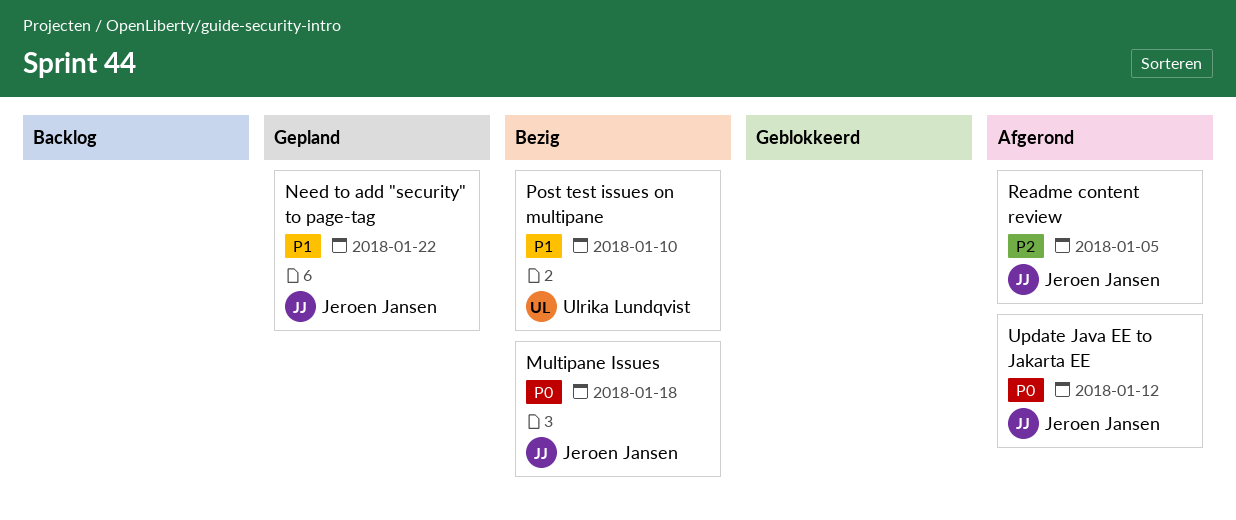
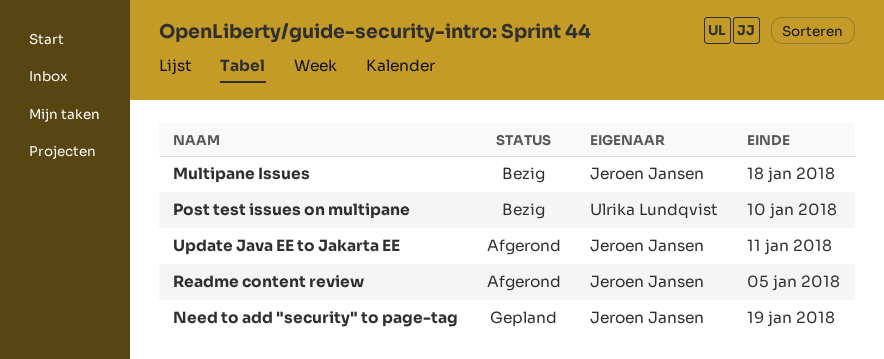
Need to add "security" to page-tag, due: Jan 22 -> Jan 19
Update Java EE to Jakarta EE, due: Jan 12 -> Jan 11

